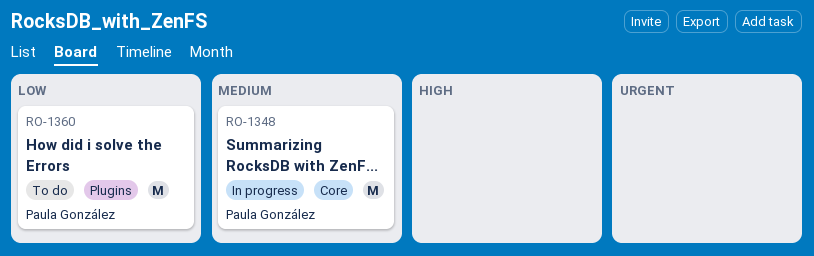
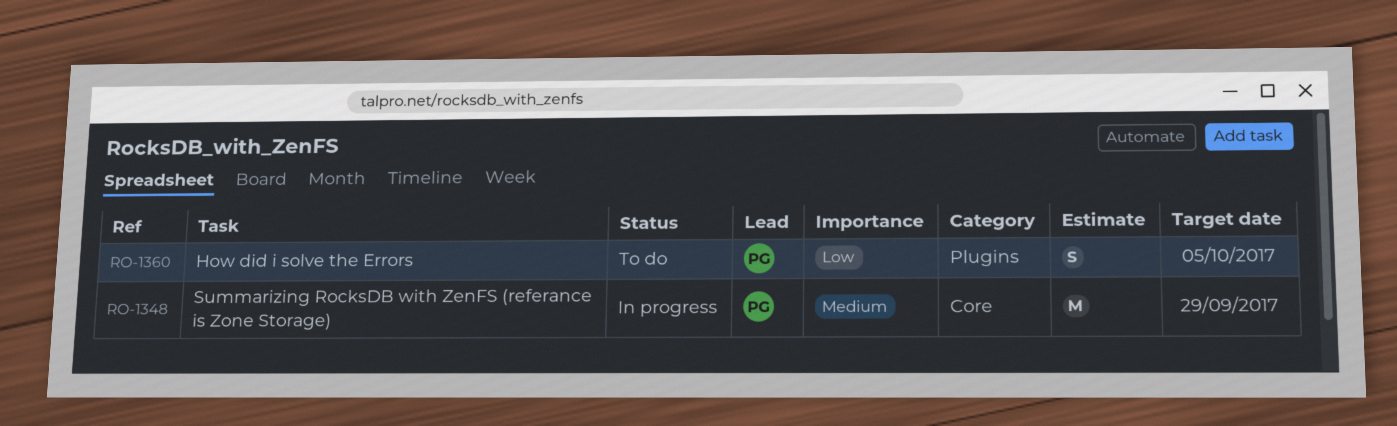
RO-1360, estimate: M -> S

